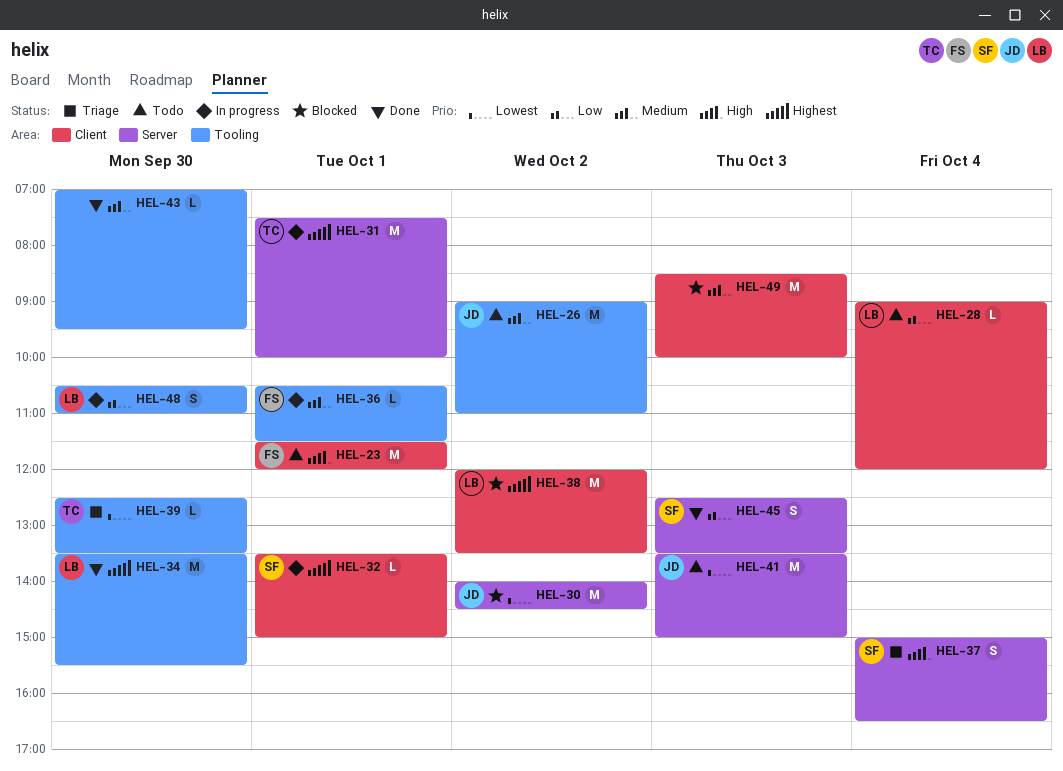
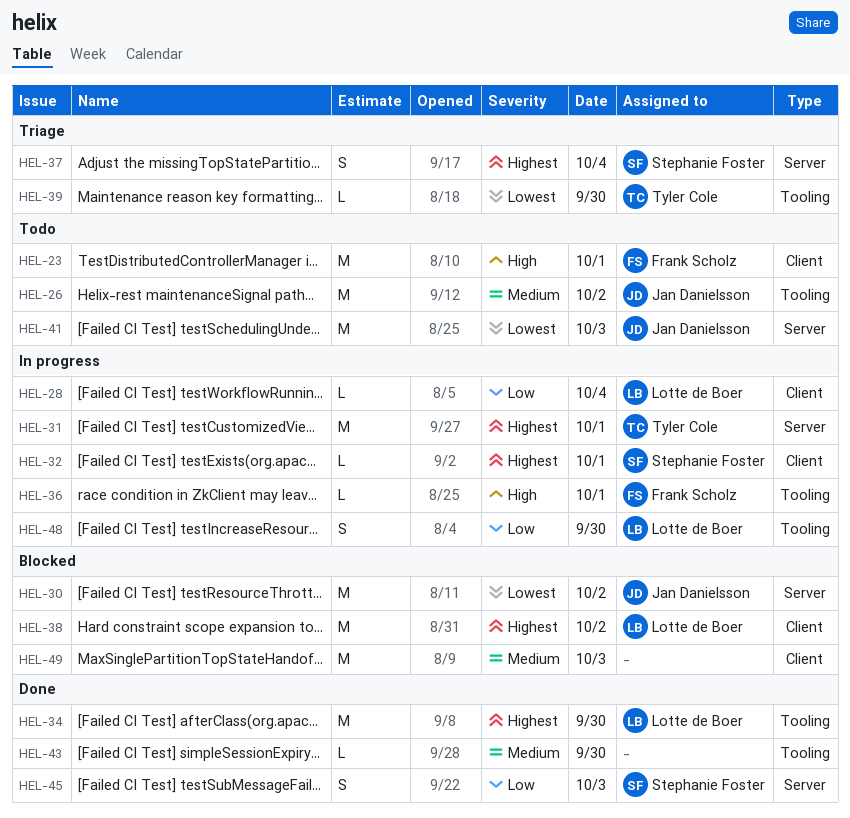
HEL-28, status: Todo -> In progress
HEL-36, priority: Medium -> High
HEL-37, priority: High -> Highest

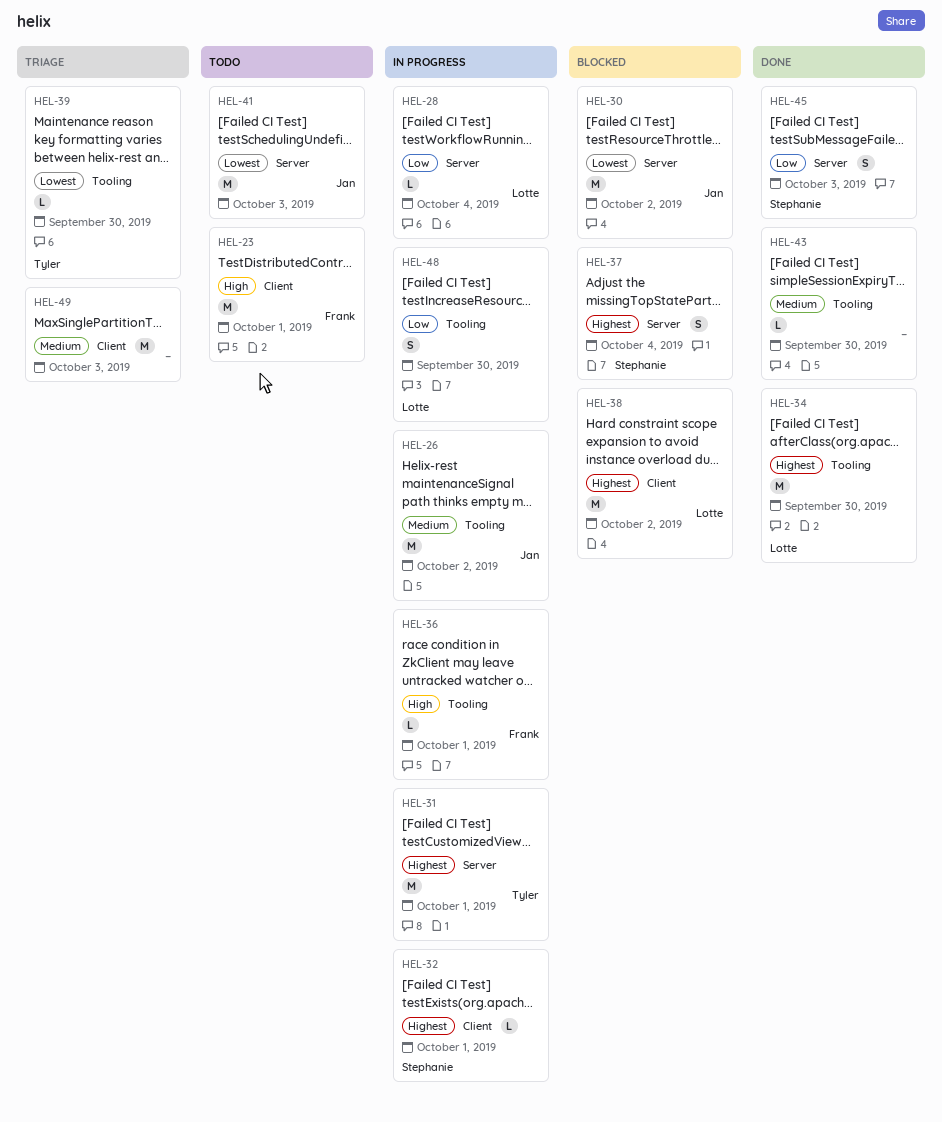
HEL-26, status: Todo -> In progress
HEL-28, label: Client -> Server
HEL-37, status: Triage -> Blocked
HEL-49, status: Blocked -> Triage

